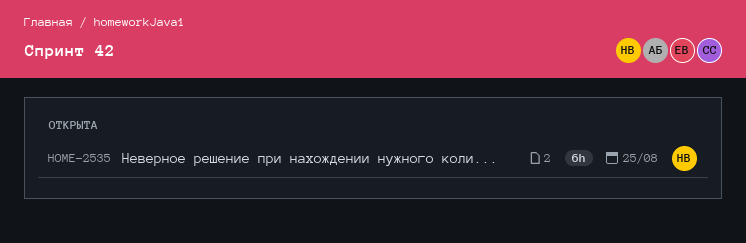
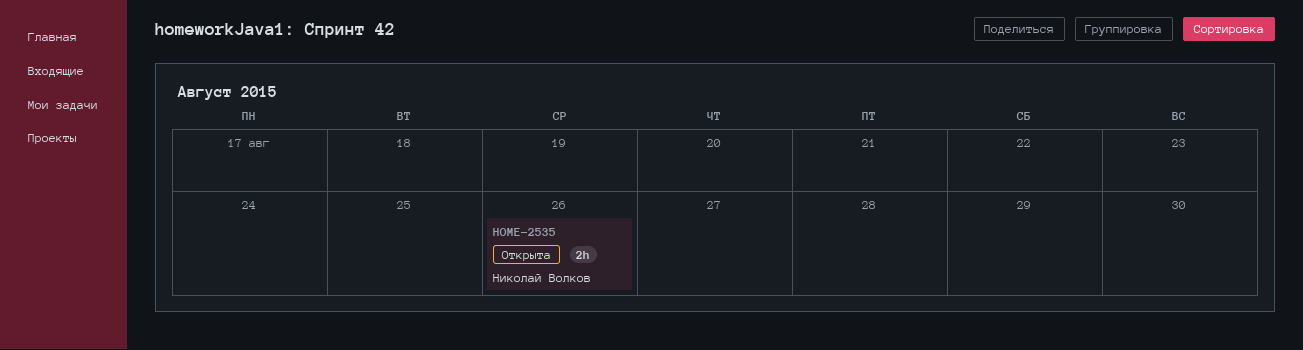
HOME-2535, estimate: 6h -> 2h
HOME-2535, due: Aug 25 -> Aug 26

